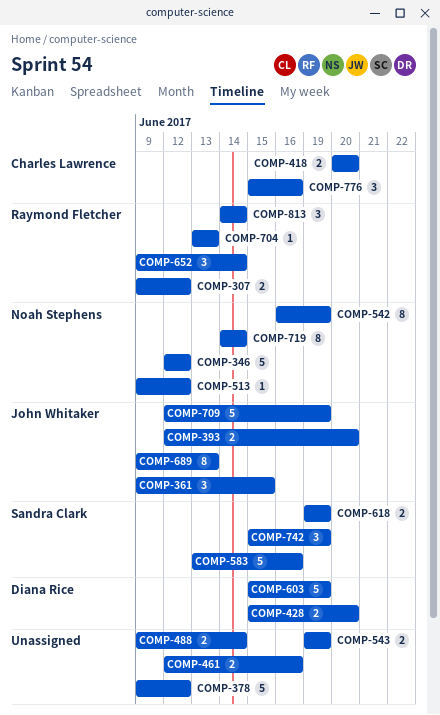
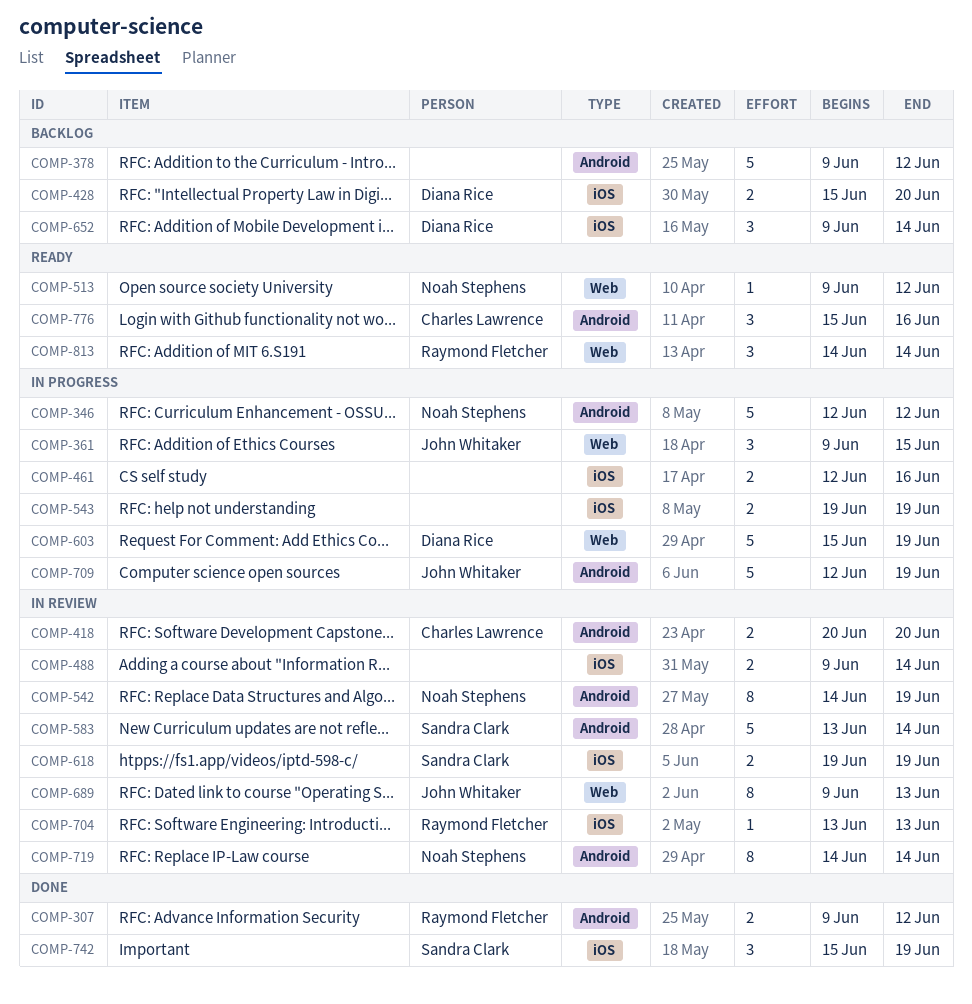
COMP-393: present -> none
COMP-542, start: Jun 16 -> Jun 14
COMP-583, due: Jun 16 -> Jun 14
COMP-652, owner: Raymond Fletcher -> Diana Rice

